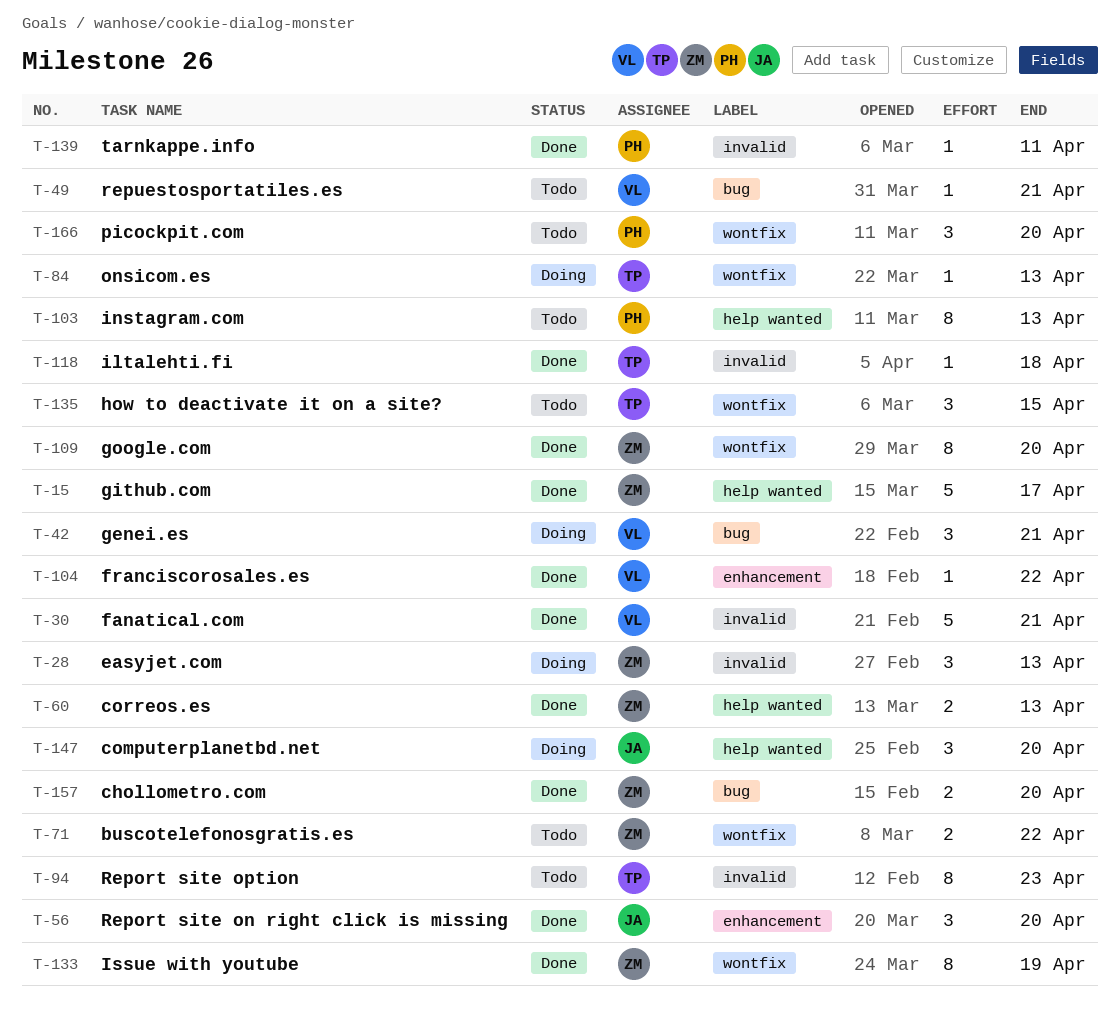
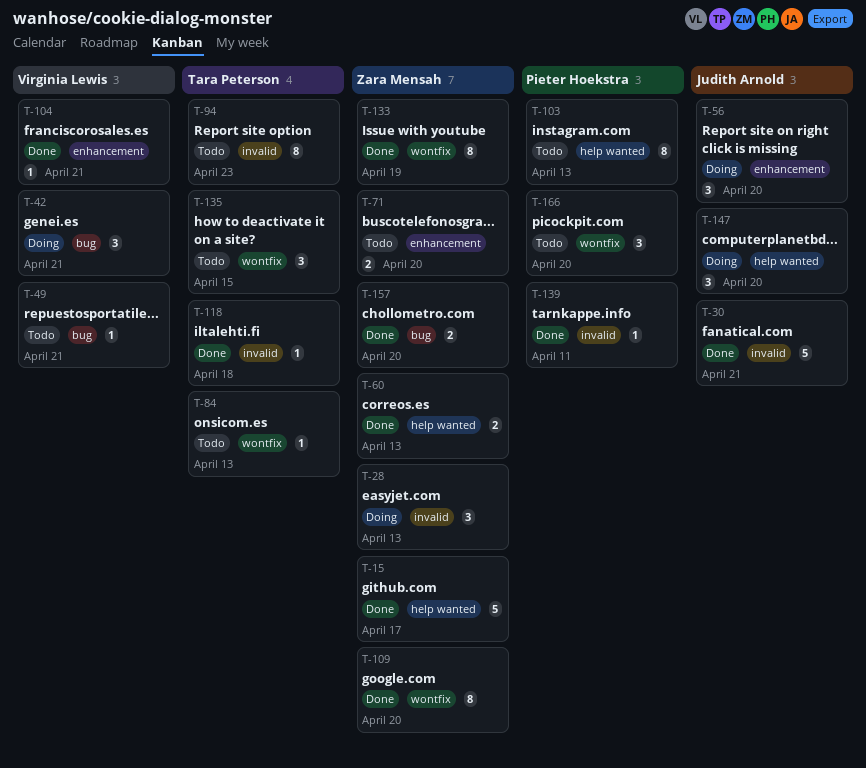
T-30, owner: Virginia Lewis -> Judith Arnold
T-56, status: Done -> Doing
T-71, label: wontfix -> enhancement
T-71, due: Apr 22 -> Apr 20
T-84, status: Doing -> Todo
T-104, due: Apr 22 -> Apr 21

